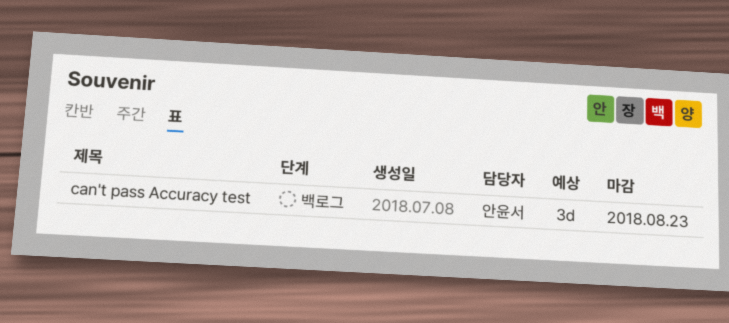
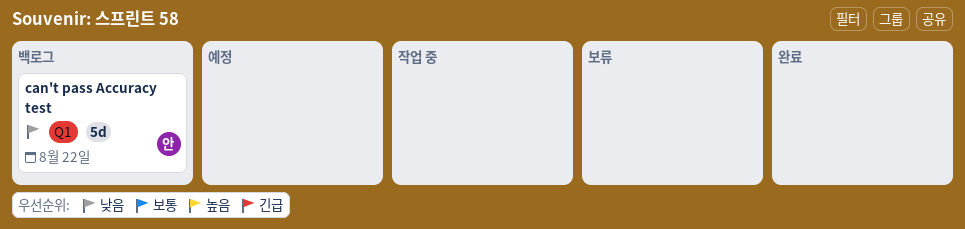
can't pass Accuracy test, estimate: 3d -> 5d
can't pass Accuracy test, due: Aug 23 -> Aug 22

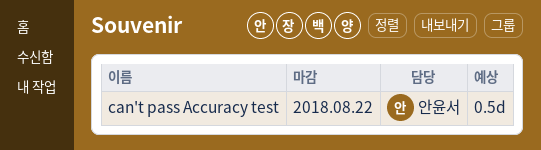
can't pass Accuracy test, estimate: 5d -> 0.5d

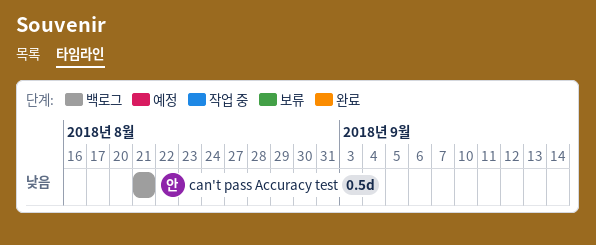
can't pass Accuracy test, due: Aug 22 -> Aug 21

